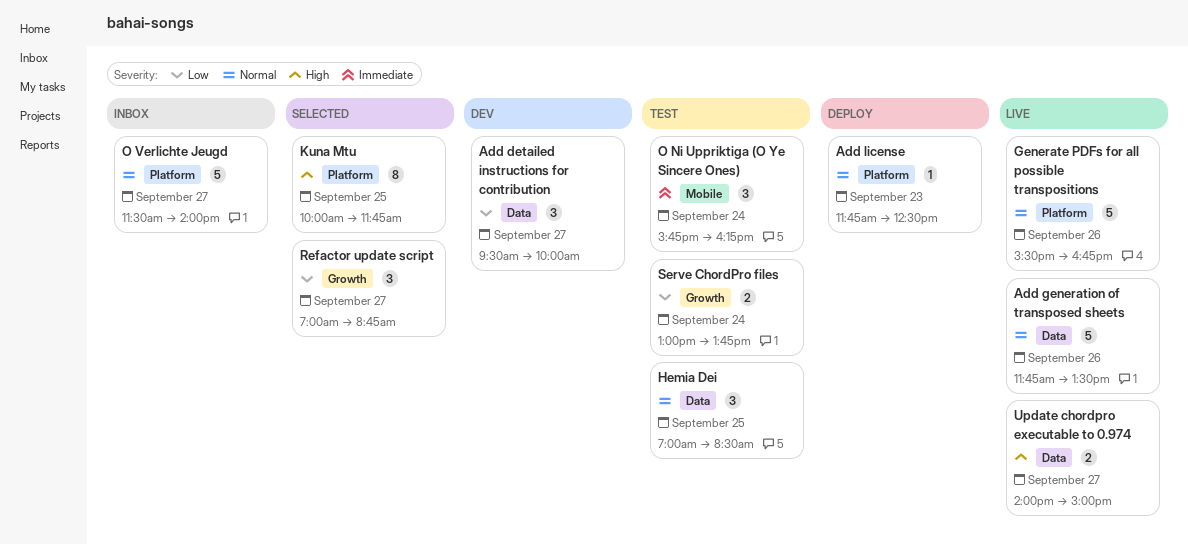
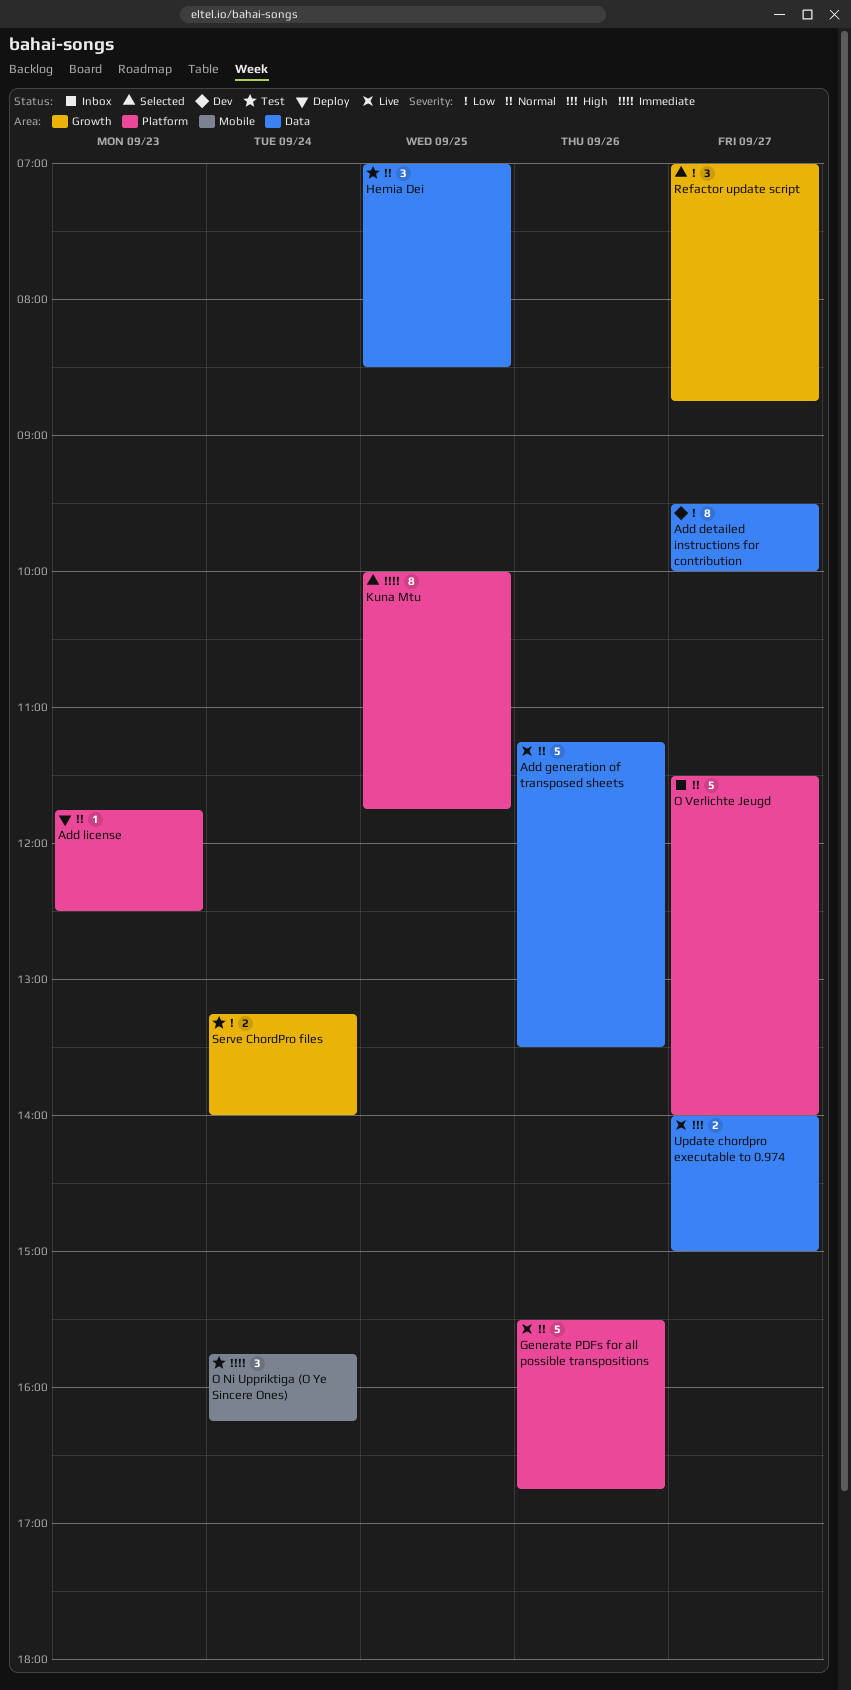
Add detailed instructions for contribution, estimate: 3 -> 8
Add generation of transposed sheets, begins: 11:45 -> 11:15
Kuna Mtu, priority: High -> Immediate
Serve ChordPro files, begins: 13:00 -> 13:15
Serve ChordPro files, ends: 13:45 -> 14:00

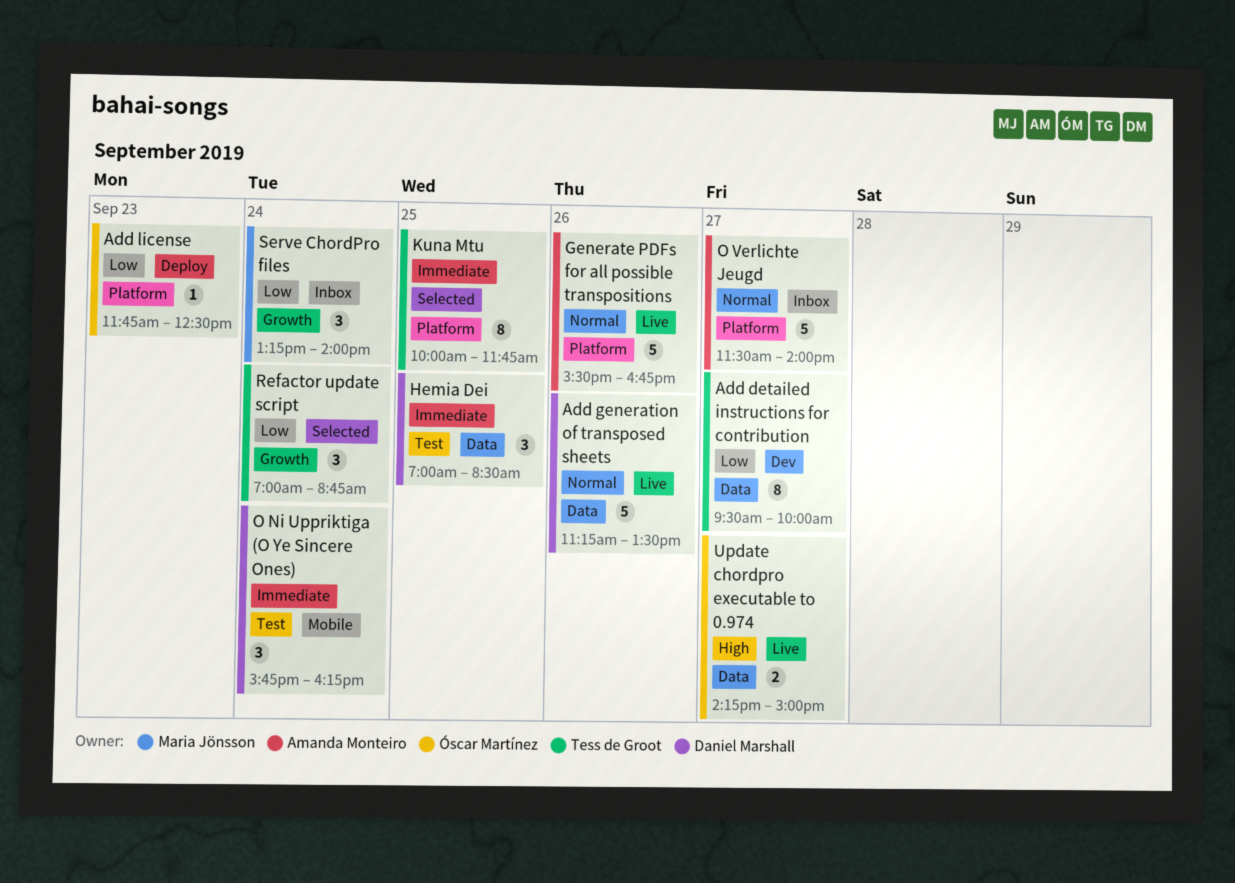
Add license, priority: Normal -> Low
Hemia Dei, priority: Normal -> Immediate
Refactor update script, day: Sep 27 -> Sep 24
Serve ChordPro files, status: Test -> Inbox
Serve ChordPro files, estimate: 2 -> 3
Update chordpro executable to 0.974, begins: 14:00 -> 14:15

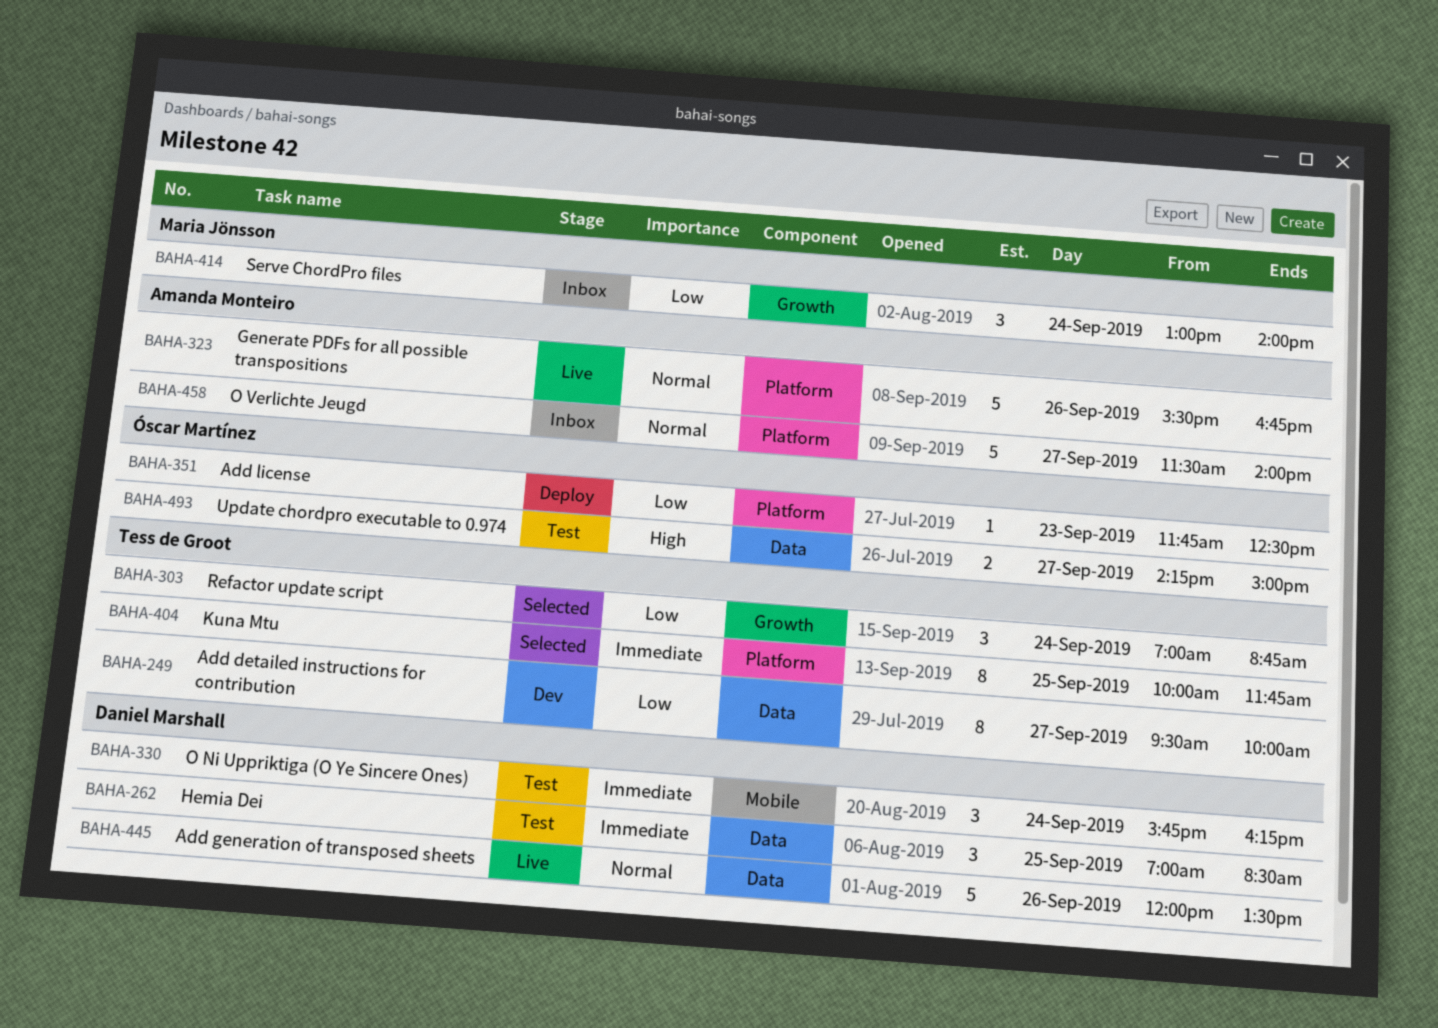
Add generation of transposed sheets, begins: 11:15 -> 12:00
Serve ChordPro files, begins: 13:15 -> 13:00
Update chordpro executable to 0.974, status: Live -> Test

